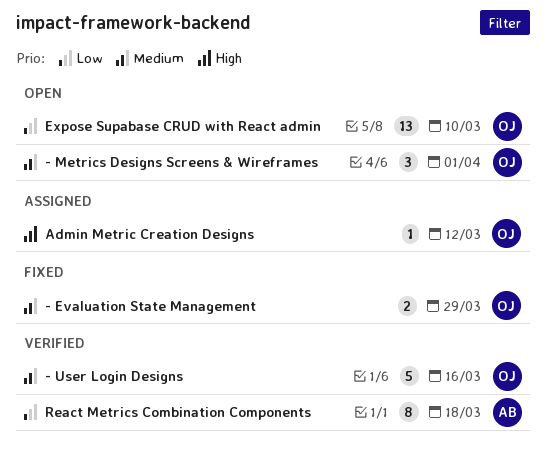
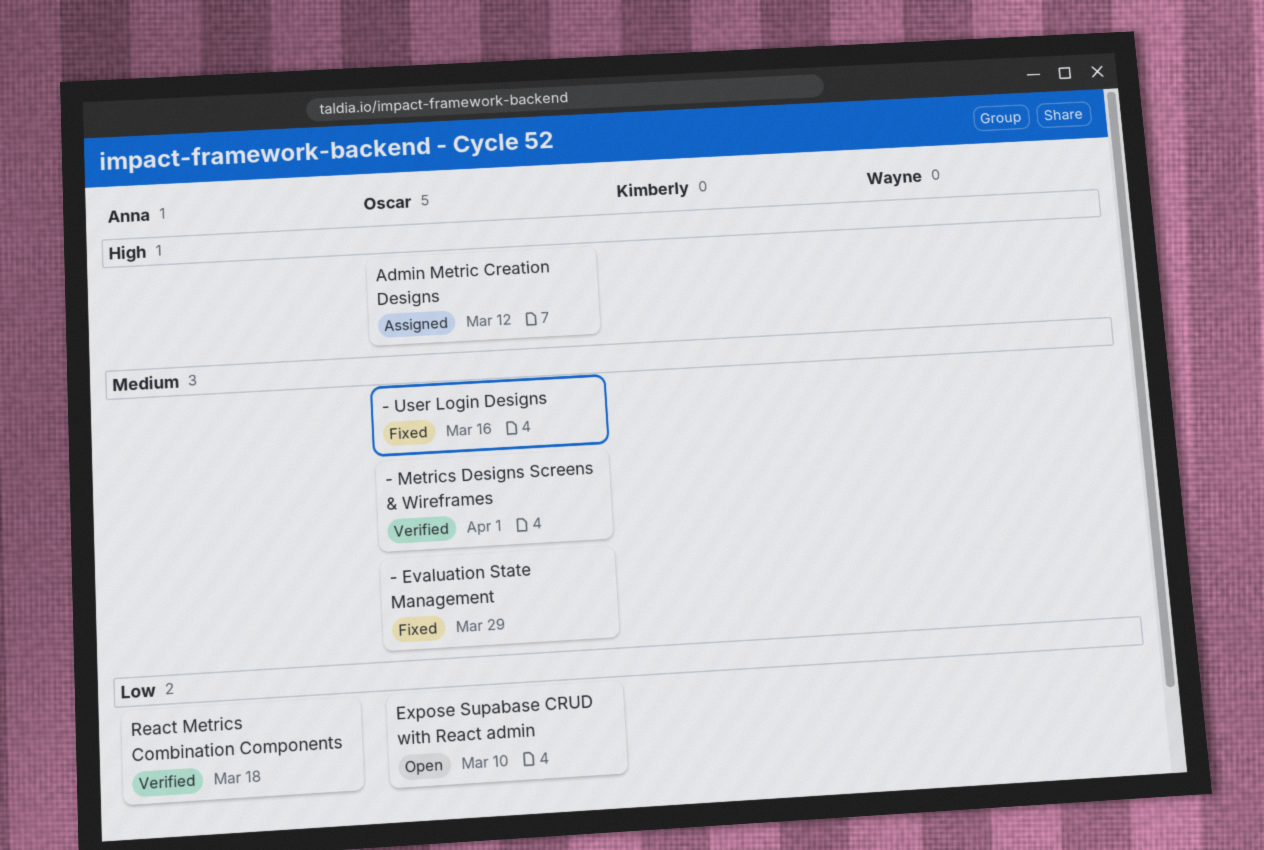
- Metrics Designs Screens & Wireframes, status: Open -> Verified
- User Login Designs, status: Verified -> Fixed

